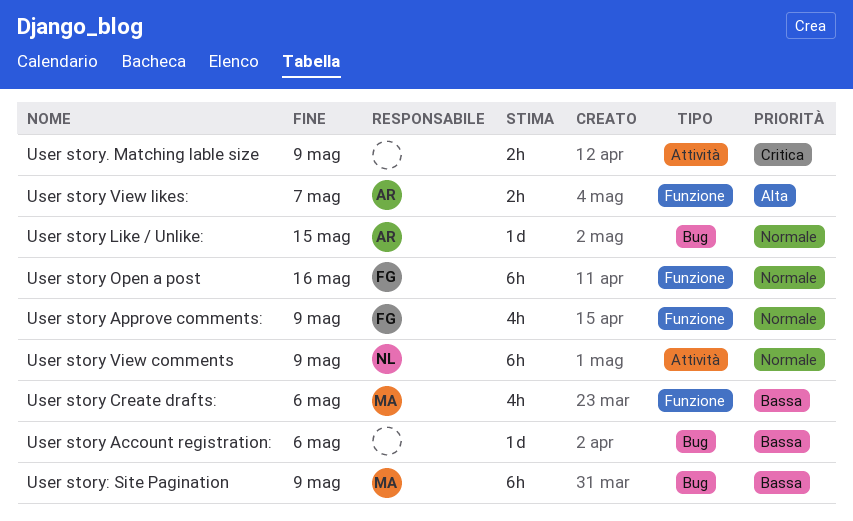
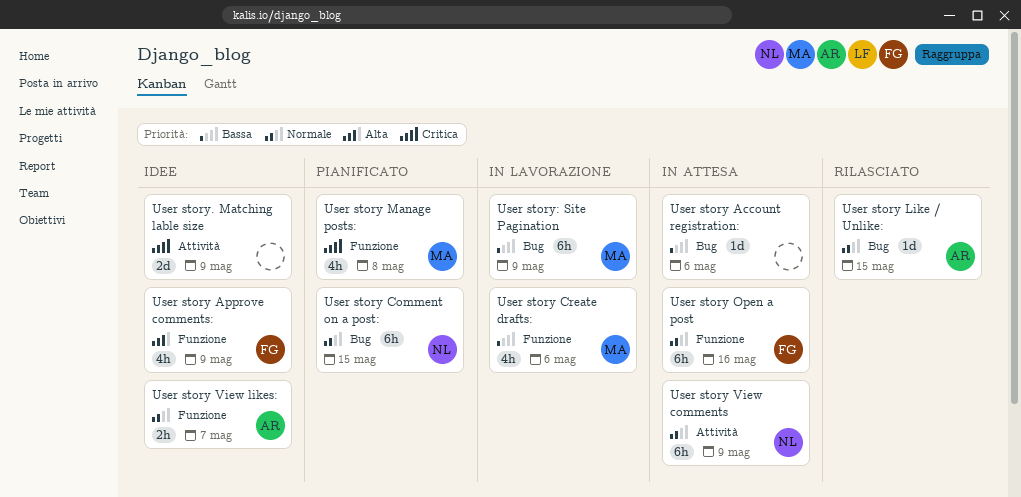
User story Approve comments:, priority: Normale -> Alta
User story Comment on a post:: none -> present
User story Manage posts:: none -> present
User story View likes:, priority: Alta -> Normale
User story. Matching lable size, estimate: 2h -> 2d

